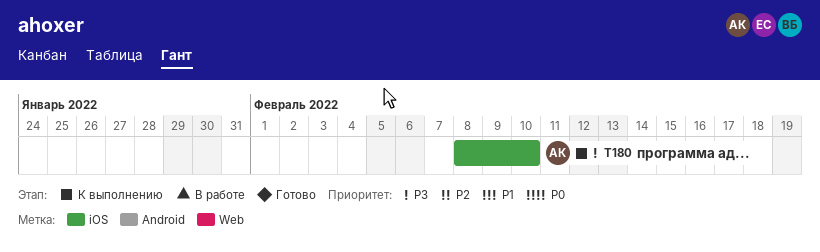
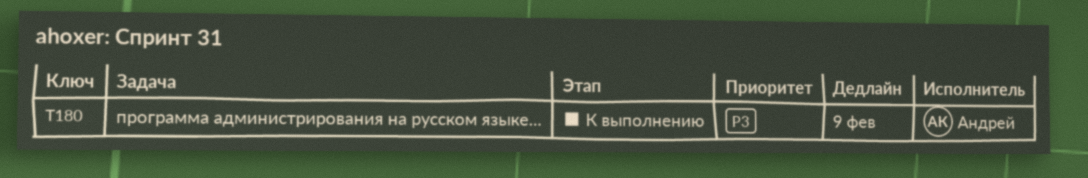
T180, due: Feb 10 -> Feb 9

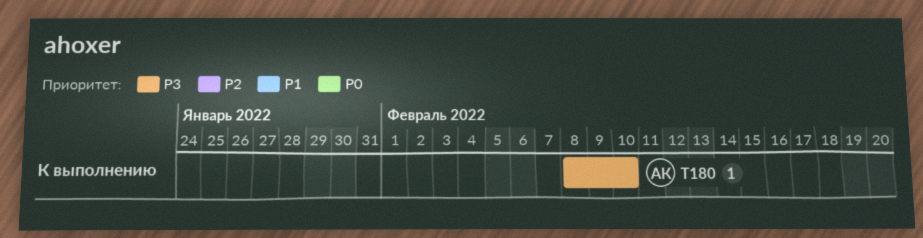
T180, due: Feb 9 -> Feb 10

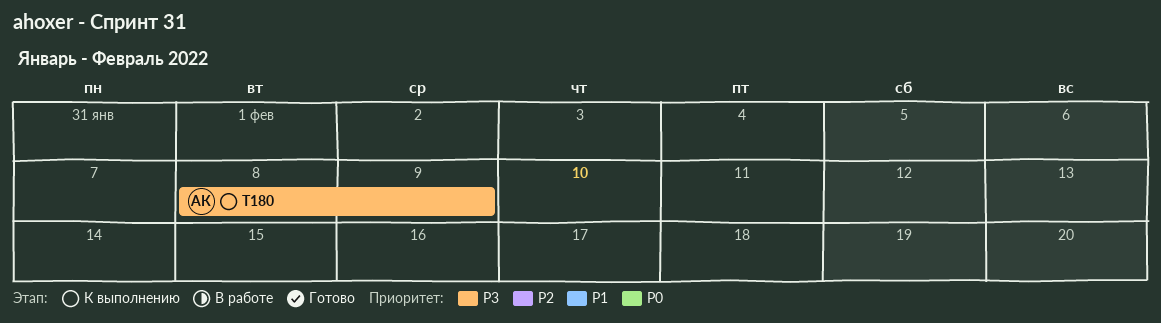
T180, due: Feb 10 -> Feb 9

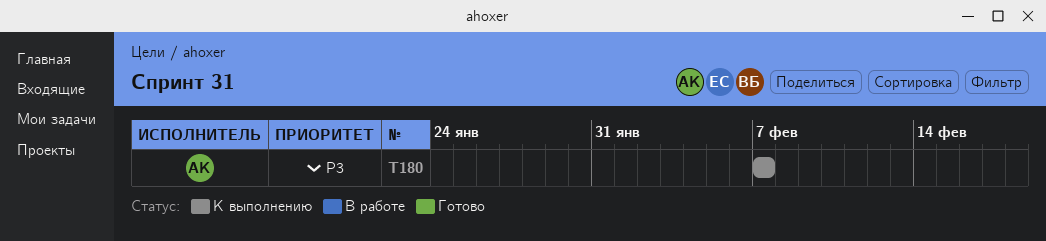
T180, start: Feb 8 -> Feb 7
T180, due: Feb 9 -> Feb 7

